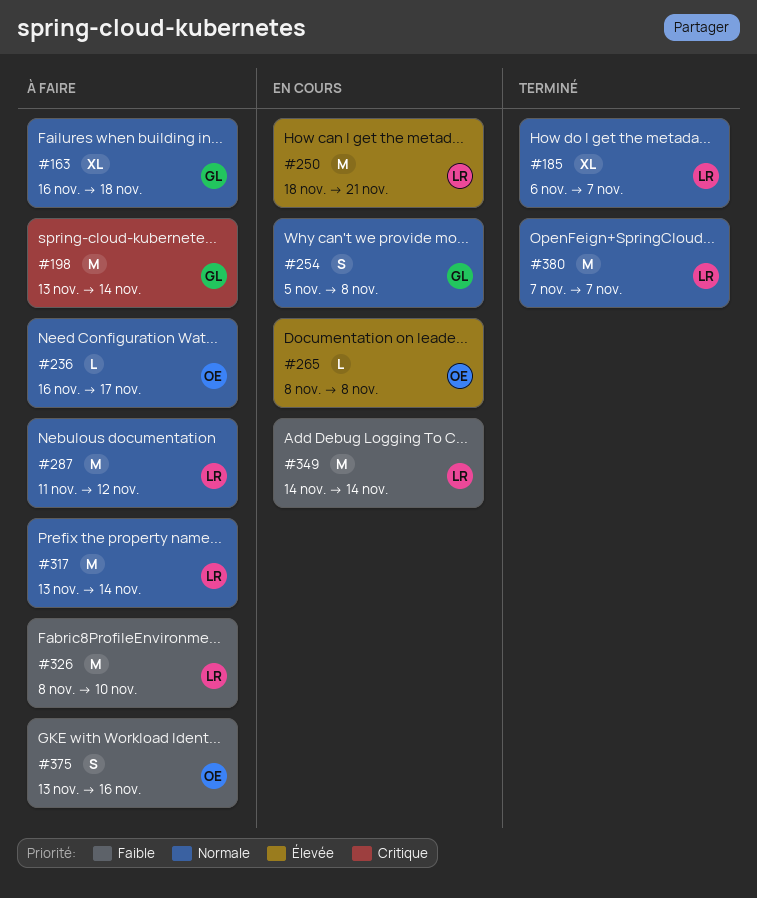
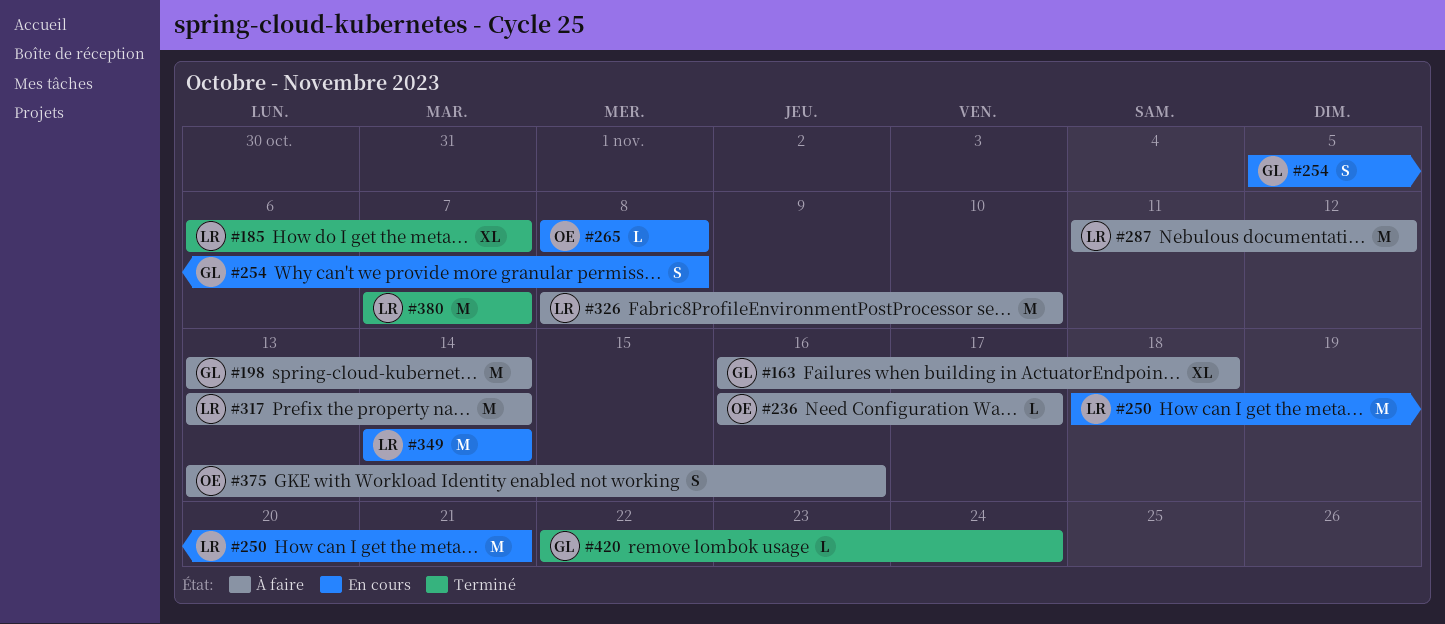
#420: none -> present

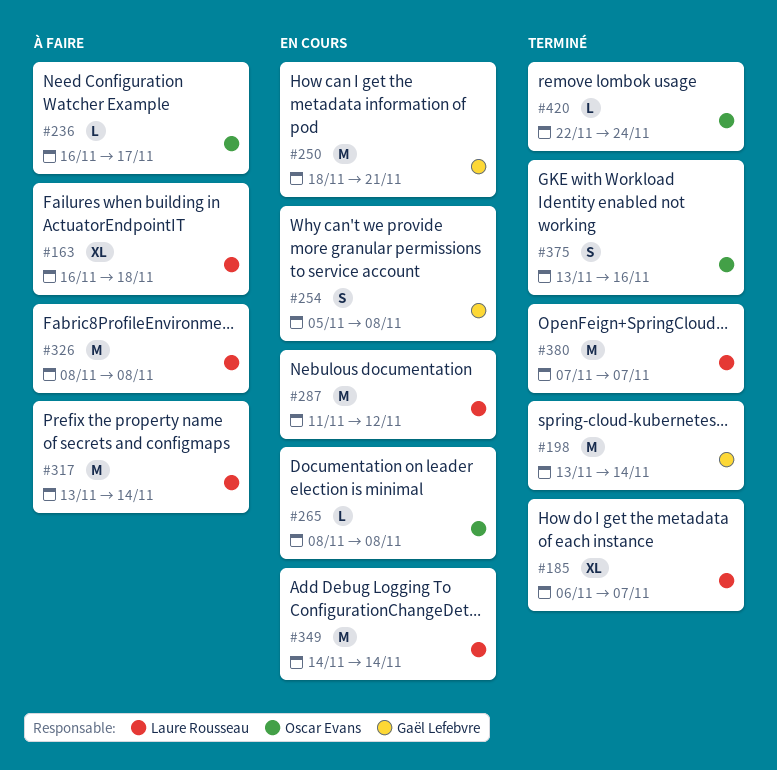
#163, owner: Gaël Lefebvre -> Laure Rousseau
#198, status: À faire -> Terminé
#250, owner: Laure Rousseau -> Gaël Lefebvre
#287, status: À faire -> En cours
#326, due: Nov 10 -> Nov 8
#375, status: À faire -> Terminé
#420, owner: Gaël Lefebvre -> Oscar Evans

